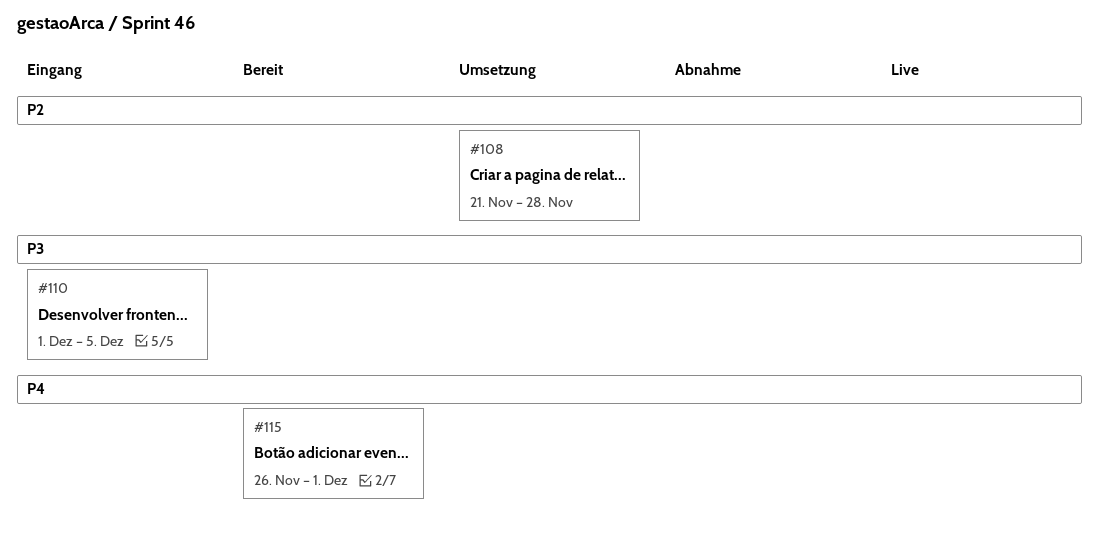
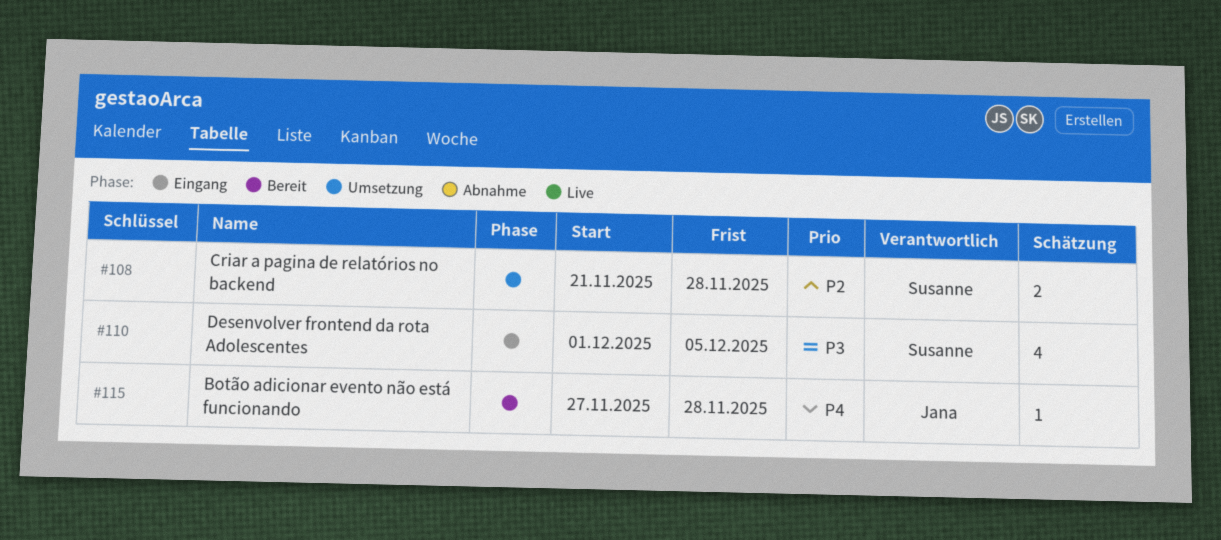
#115, start: Nov 26 -> Nov 27
#115, due: Dec 1 -> Nov 28

